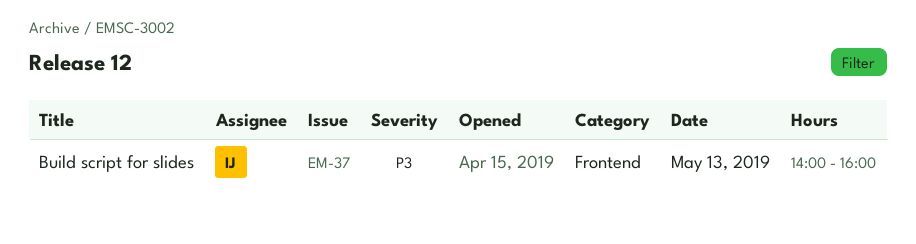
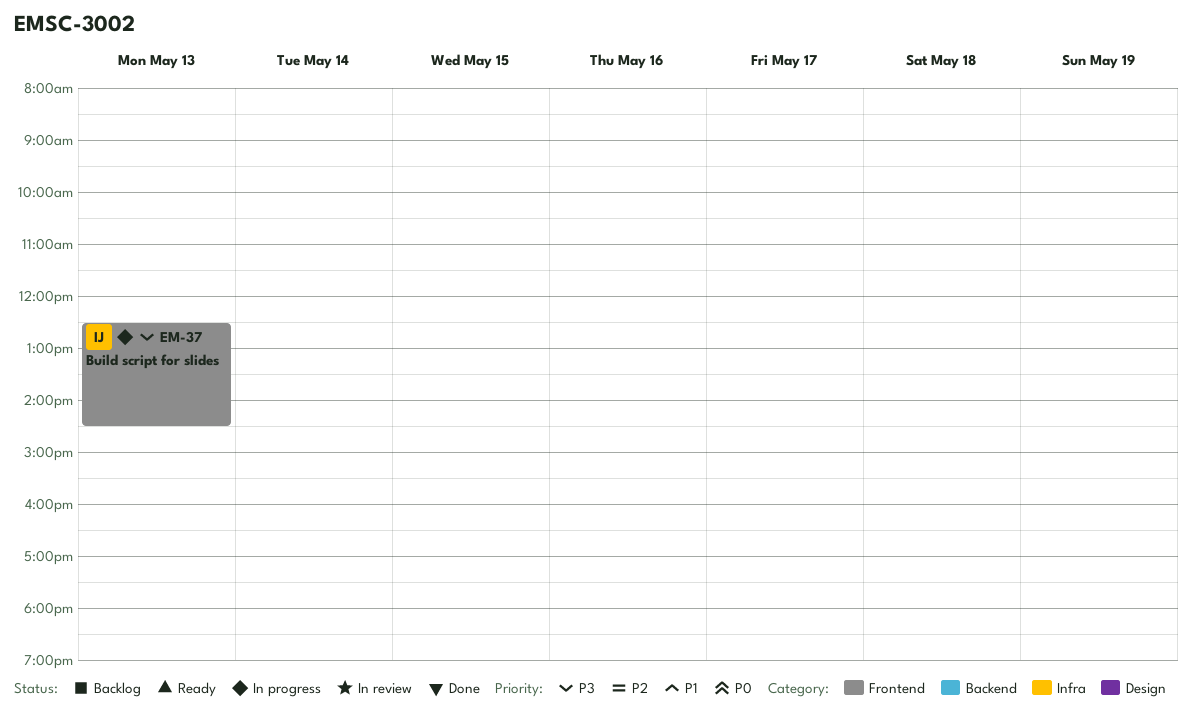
EM-37, begins: 14:00 -> 12:30
EM-37, ends: 16:00 -> 14:30

